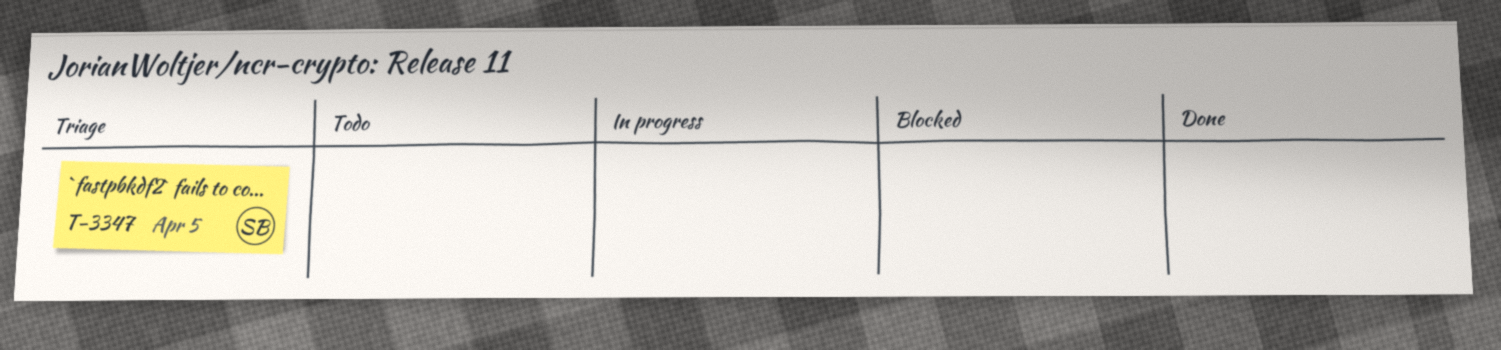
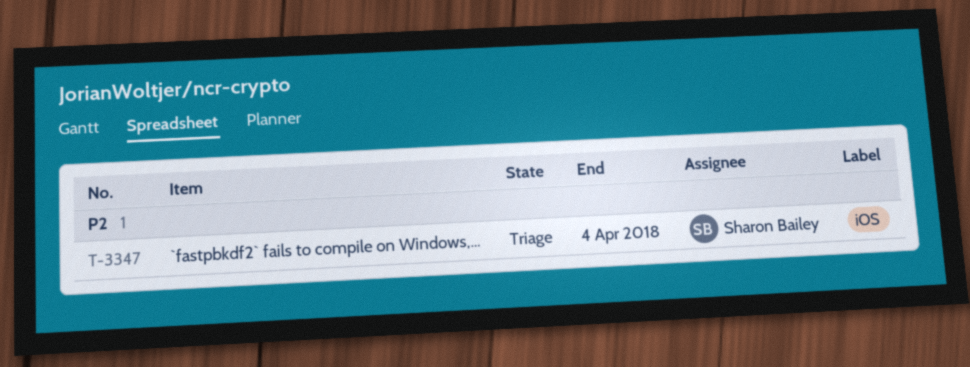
T-3347, due: Apr 5 -> Apr 4

